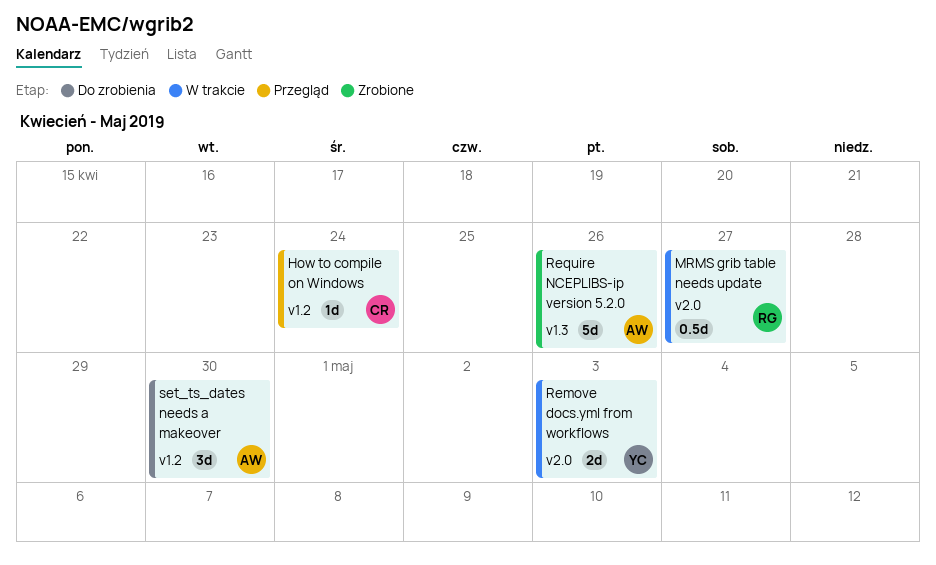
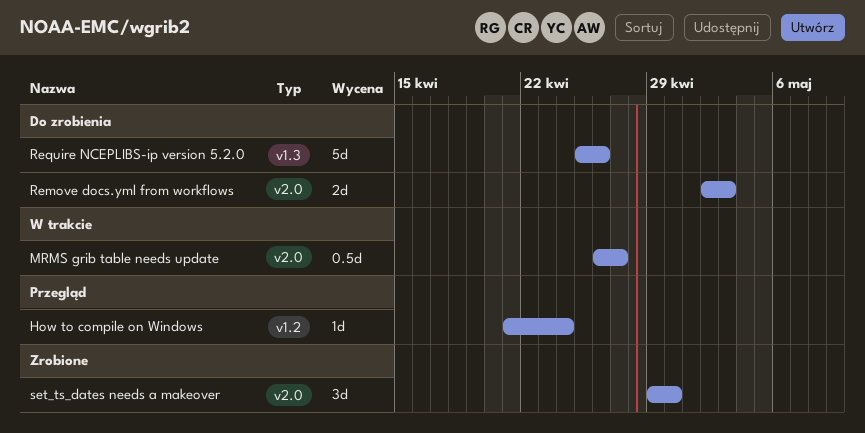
Remove docs.yml from workflows, status: W trakcie -> Do zrobienia
Require NCEPLIBS-ip version 5.2.0, status: Zrobione -> Do zrobienia
set_ts_dates needs a makeover, status: Do zrobienia -> Zrobione
set_ts_dates needs a makeover, label: v1.2 -> v2.0

